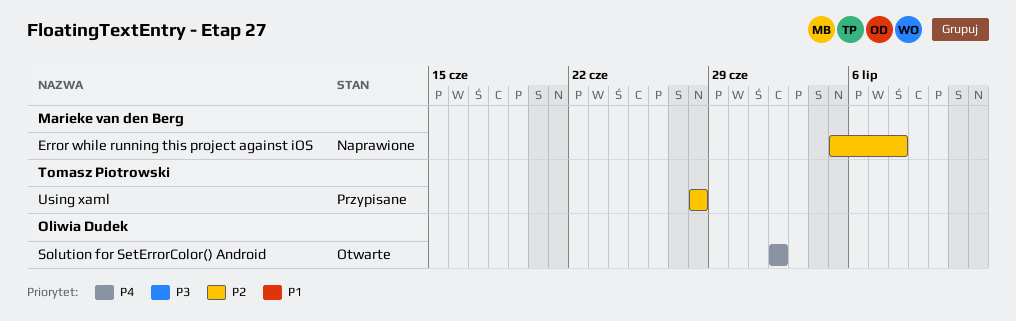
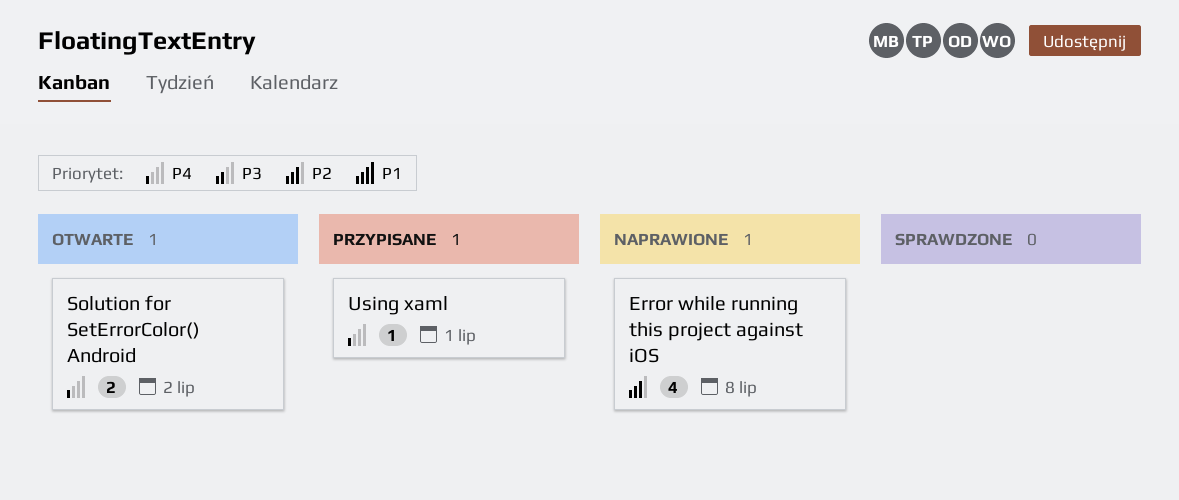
Using xaml, priority: P2 -> P4
Using xaml, due: Jun 28 -> Jul 1

